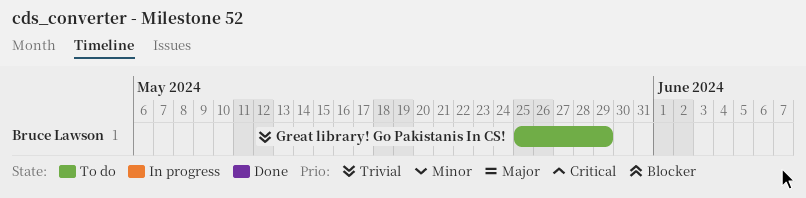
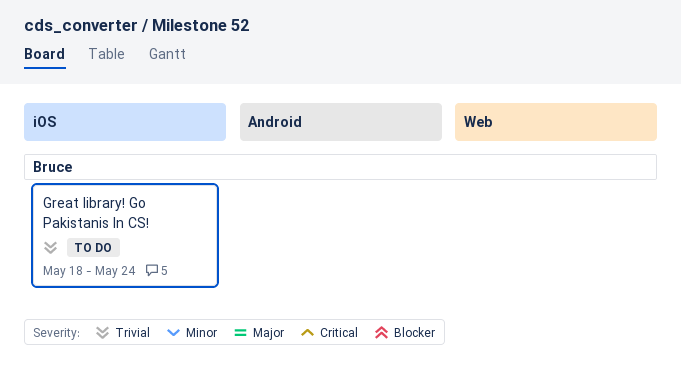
Great library! Go Pakistanis In CS!, start: May 25 -> May 18
Great library! Go Pakistanis In CS!, due: May 29 -> May 24

